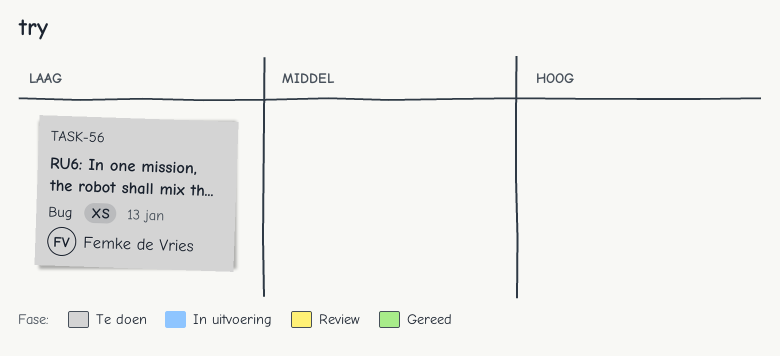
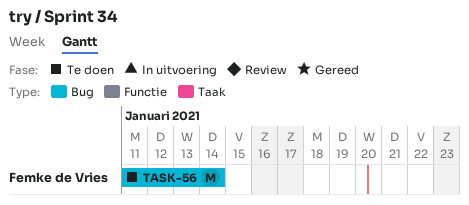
TASK-56, estimate: XS -> M
TASK-56, due: Jan 13 -> Jan 14

